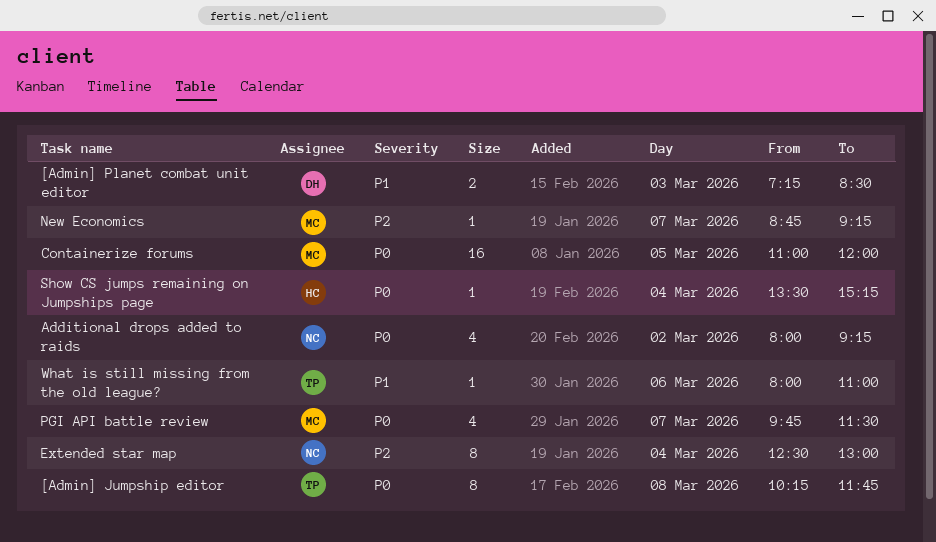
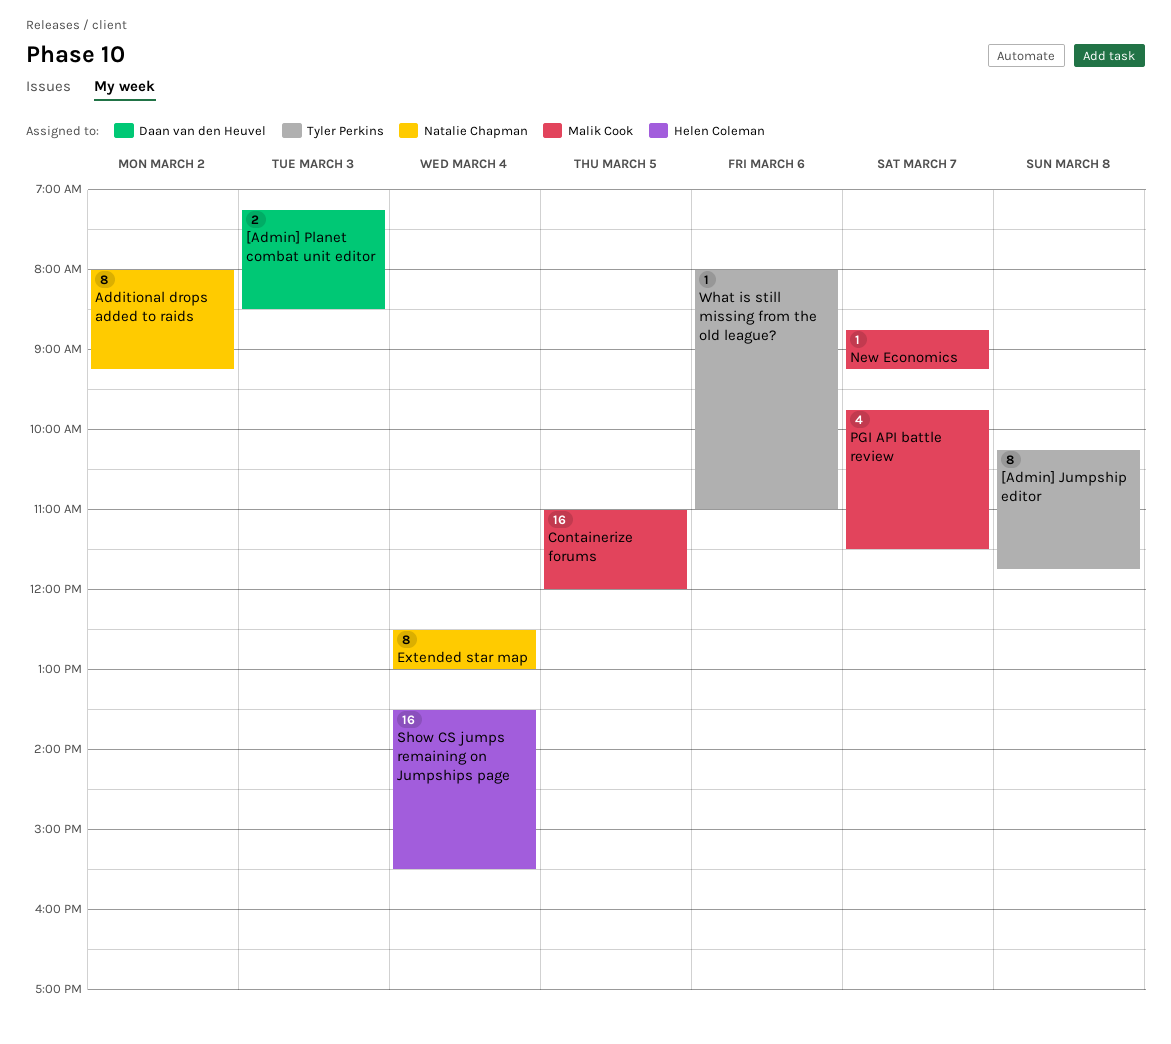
Additional drops added to raids, estimate: 4 -> 8
Show CS jumps remaining on Jumpships page, estimate: 1 -> 16
Show CS jumps remaining on Jumpships page, ends: 15:15 -> 15:30

